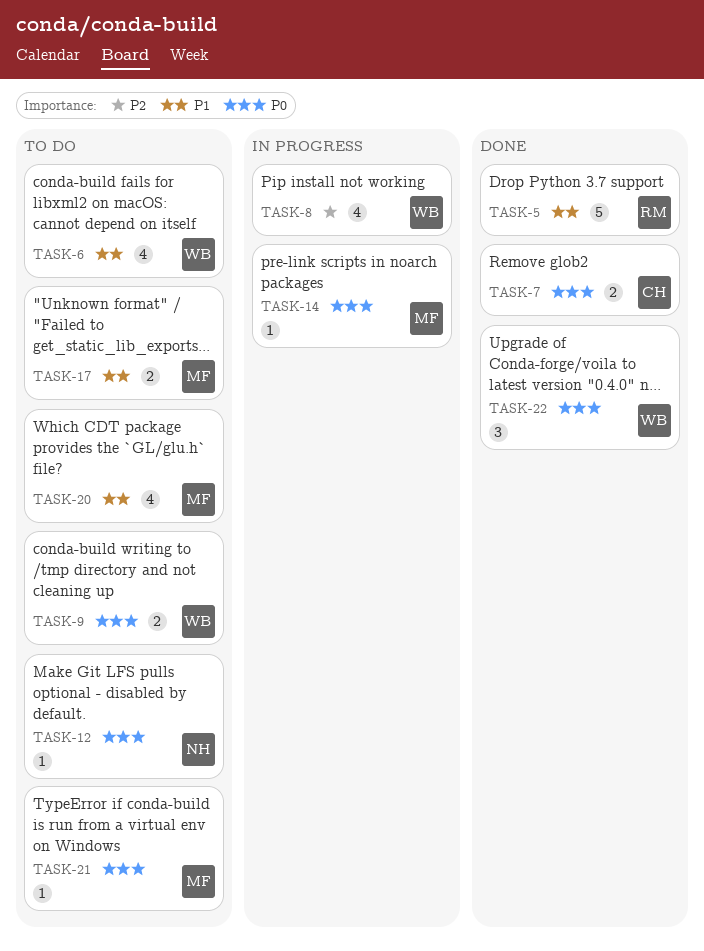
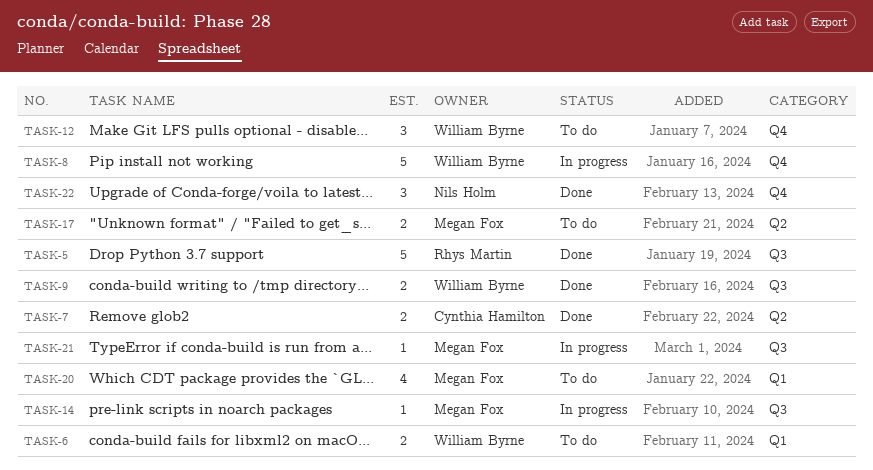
TASK-6, estimate: 4 -> 2
TASK-8, estimate: 4 -> 5
TASK-9, status: To do -> Done
TASK-12, owner: Nils Holm -> William Byrne
TASK-12, estimate: 1 -> 3
TASK-21, status: To do -> In progress
TASK-22, owner: William Byrne -> Nils Holm

